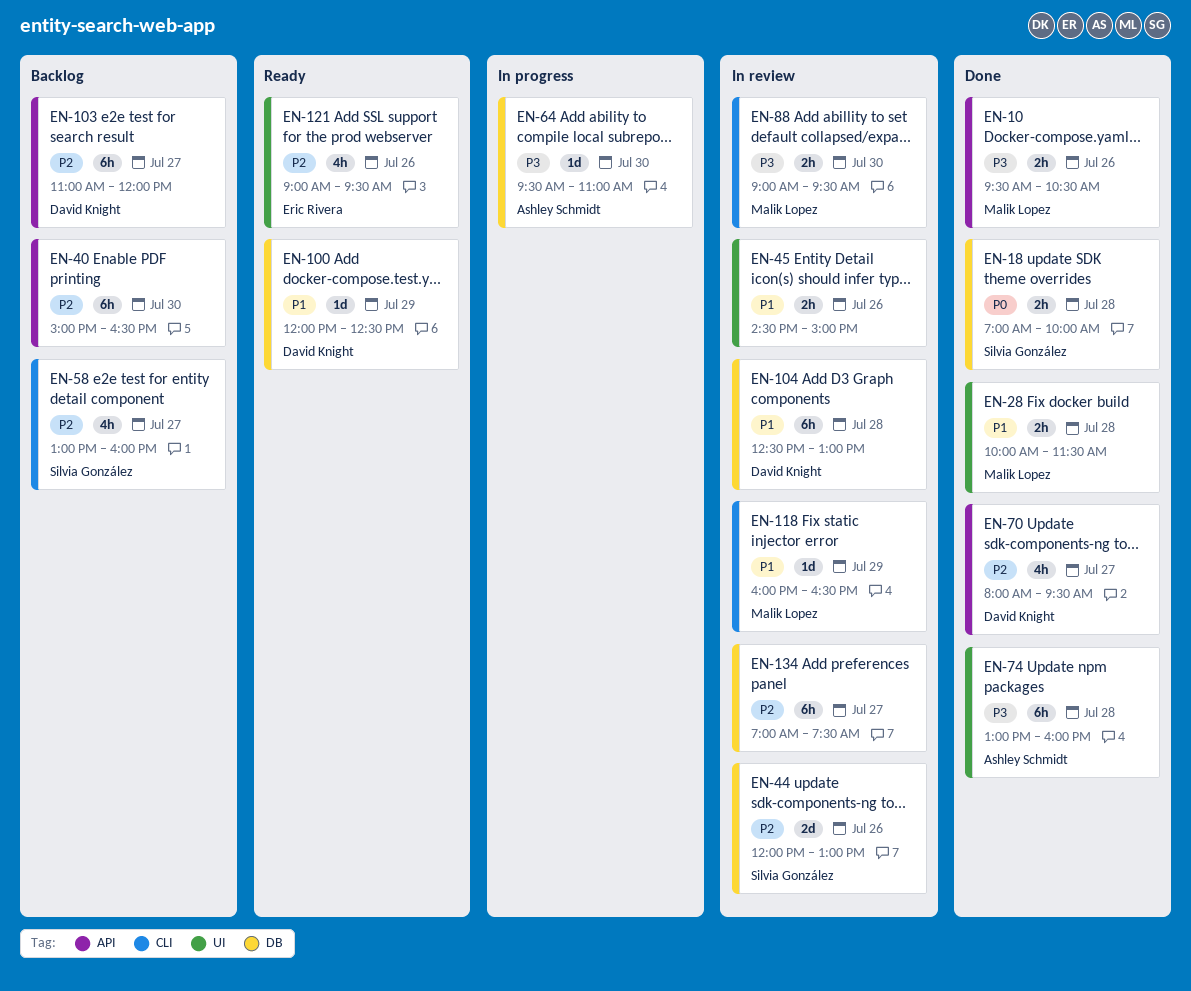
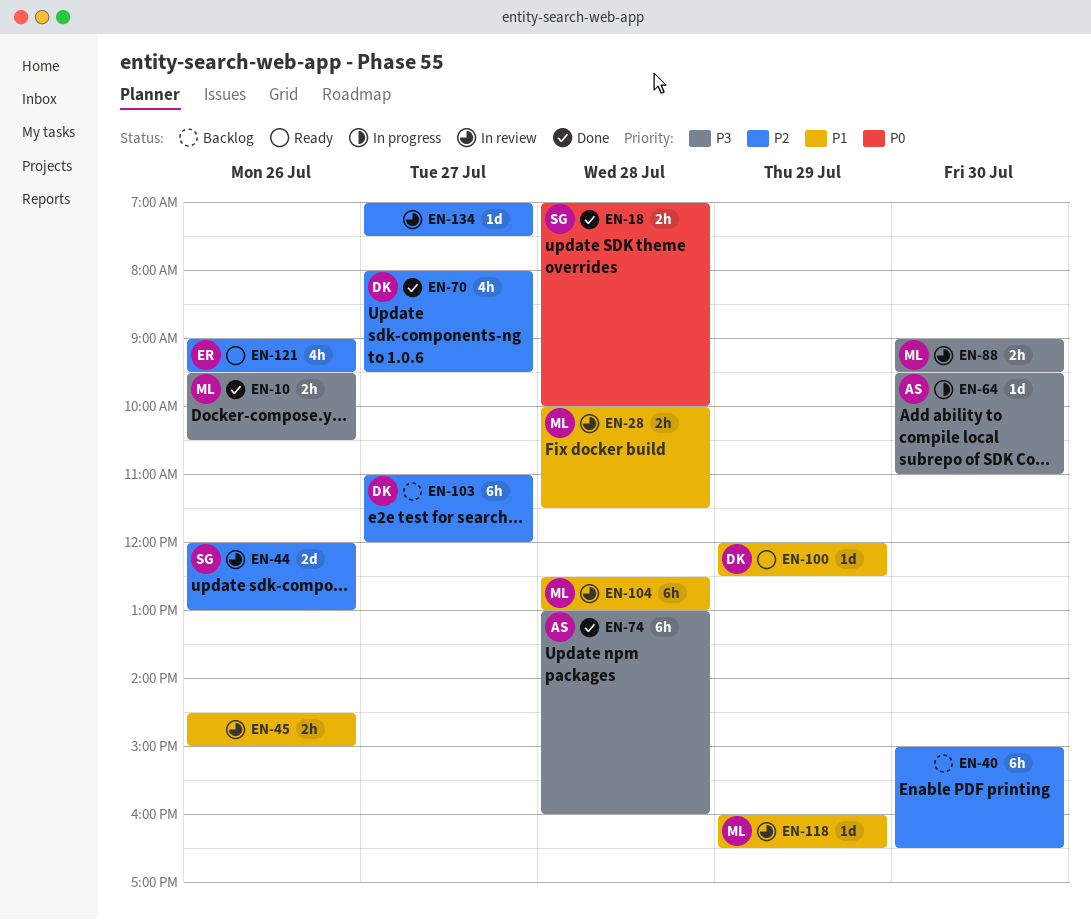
EN-28, status: Done -> In review
EN-58: present -> none
EN-104, owner: David Knight -> Malik Lopez
EN-134, estimate: 6h -> 1d

